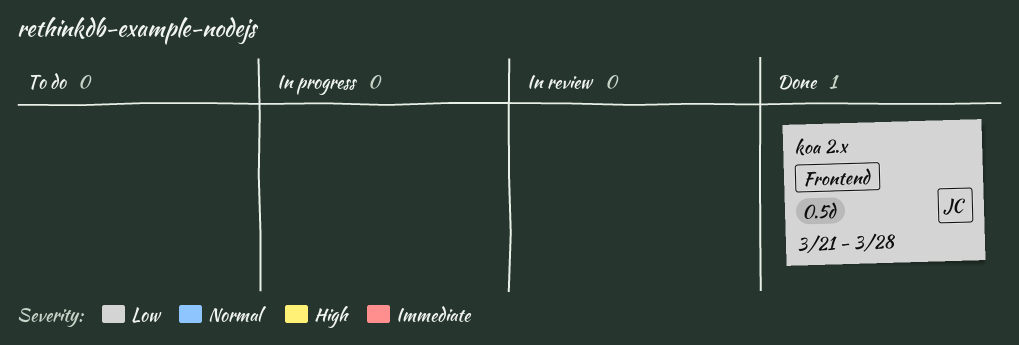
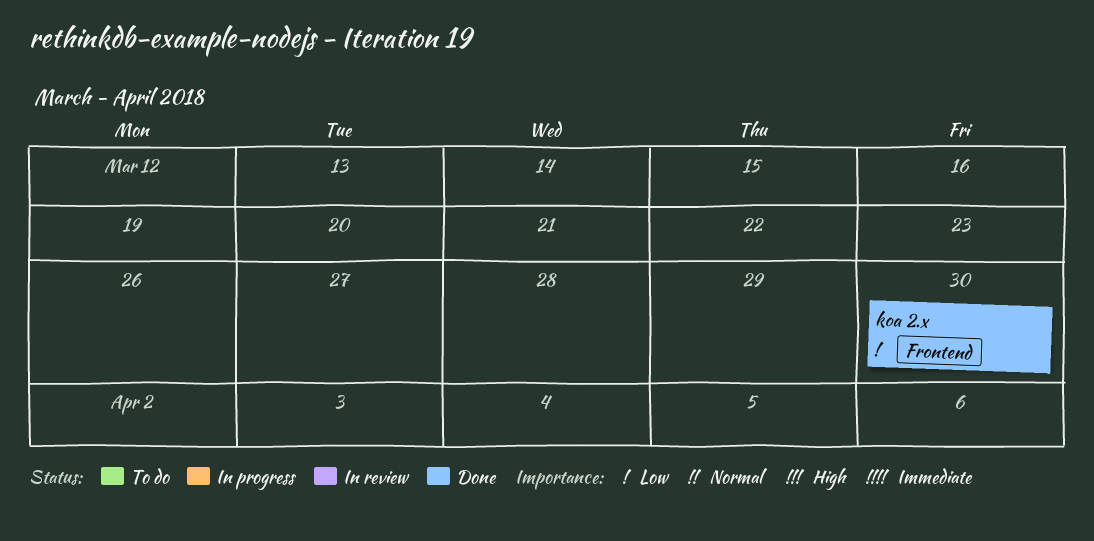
koa 2.x, due: Mar 28 -> Mar 30

